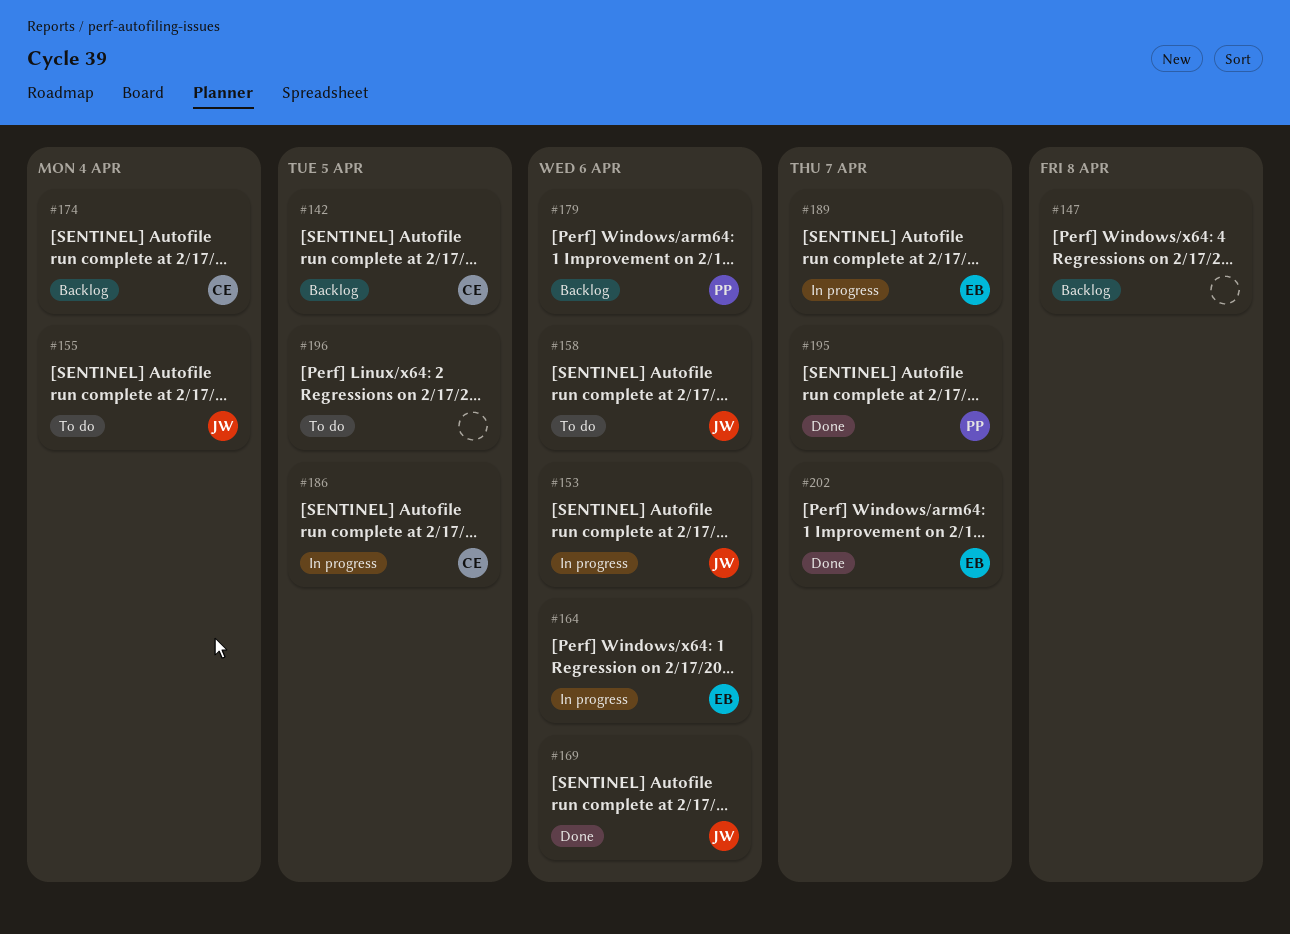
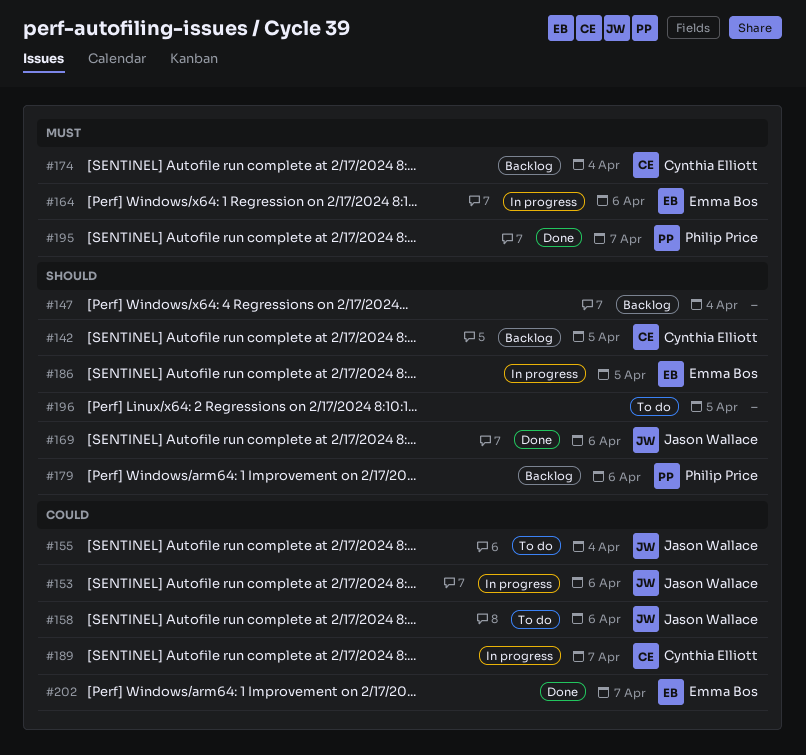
#147, due: Apr 8 -> Apr 4
#186, owner: Cynthia Elliott -> Emma Bos
#189, owner: Emma Bos -> Cynthia Elliott

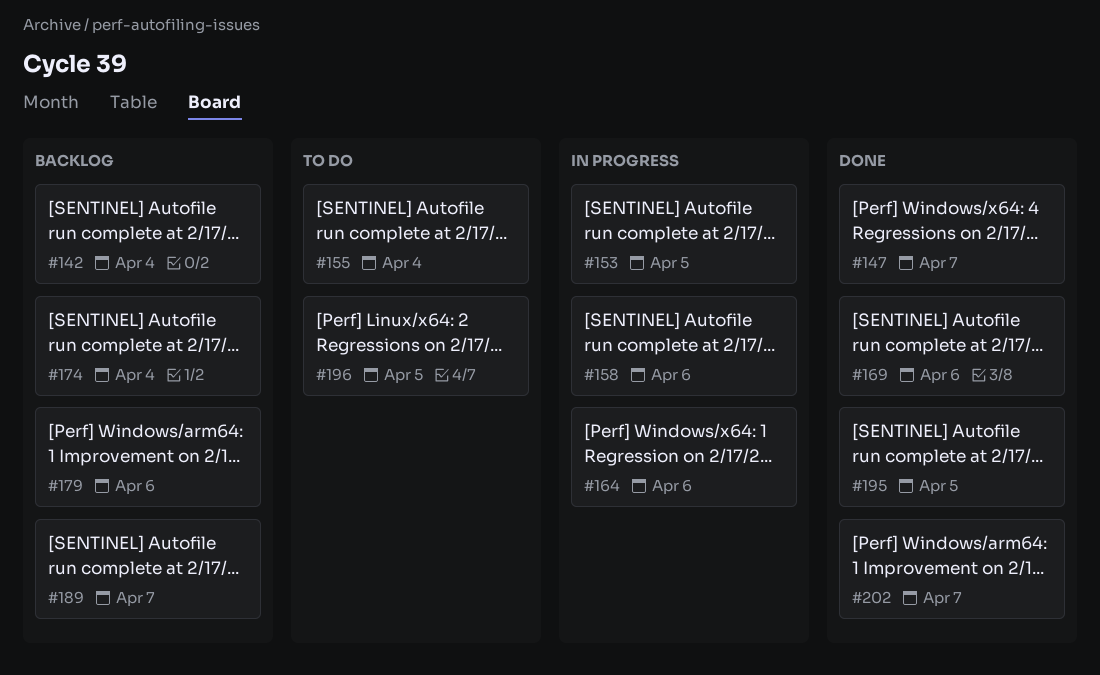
#142, due: Apr 5 -> Apr 4
#147, status: Backlog -> Done
#147, due: Apr 4 -> Apr 7
#153, due: Apr 6 -> Apr 5
#158, status: To do -> In progress
#186: present -> none
#189, status: In progress -> Backlog
#195, due: Apr 7 -> Apr 5

